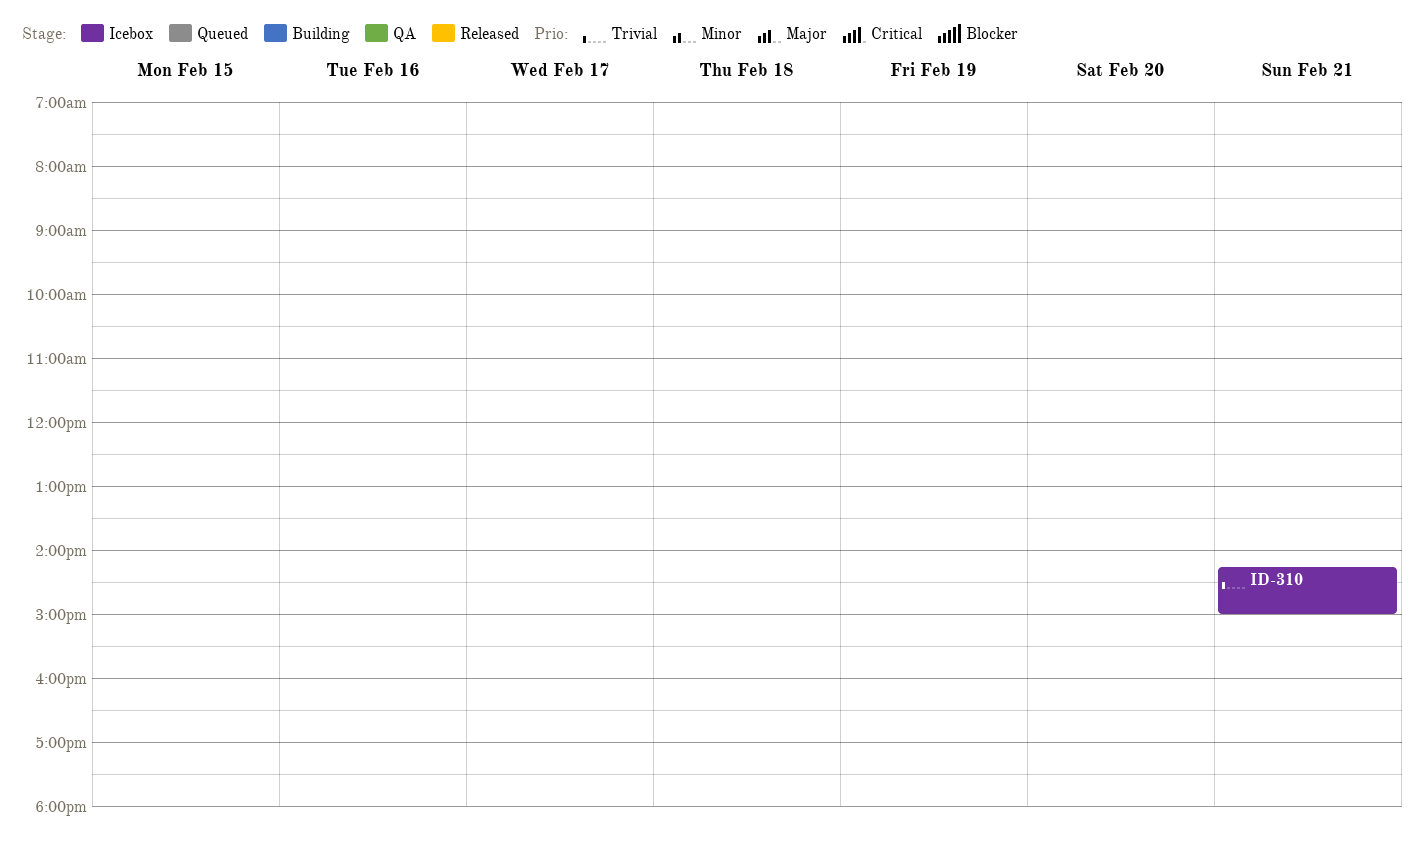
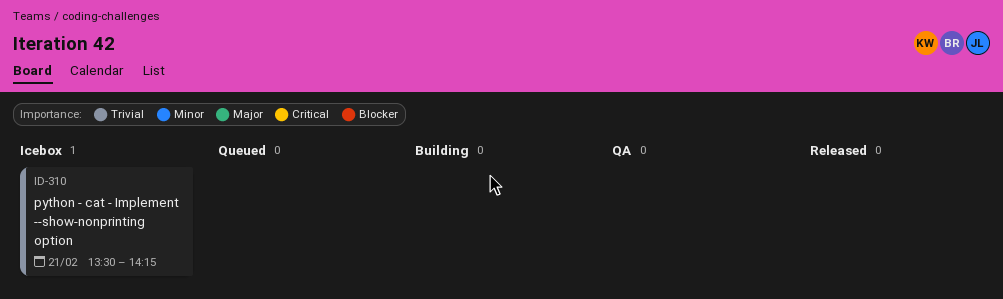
ID-310, begins: 14:15 -> 13:30
ID-310, ends: 15:00 -> 14:15

